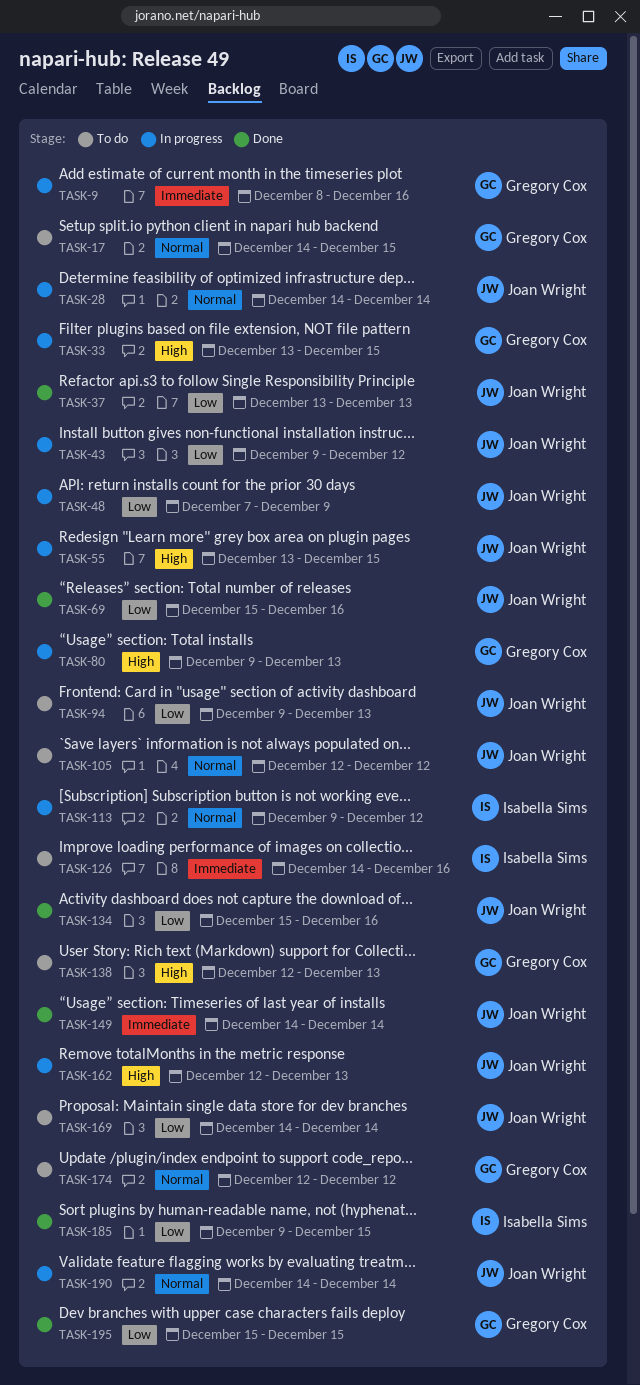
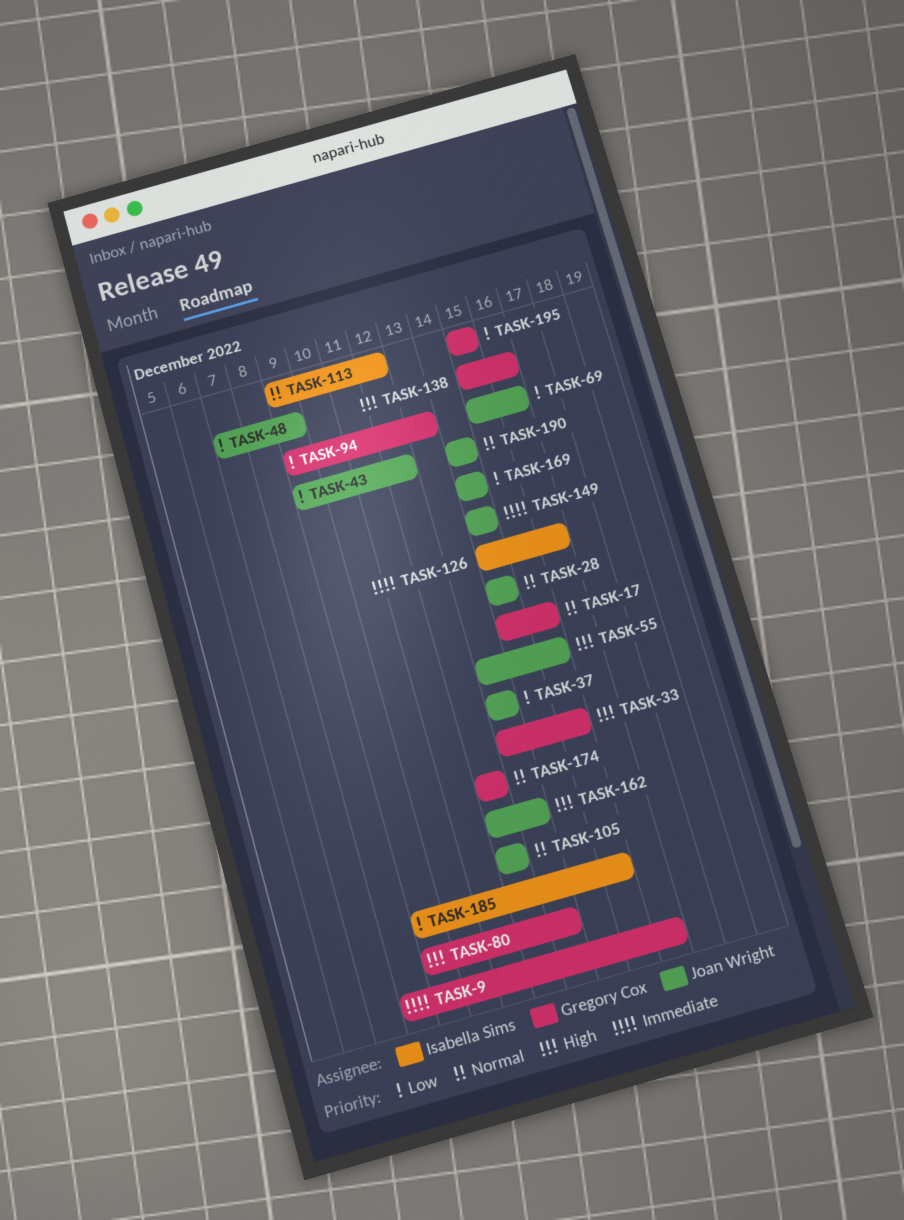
TASK-94, owner: Joan Wright -> Gregory Cox
TASK-134: present -> none
TASK-138, start: Dec 12 -> Dec 15
TASK-138, due: Dec 13 -> Dec 16

